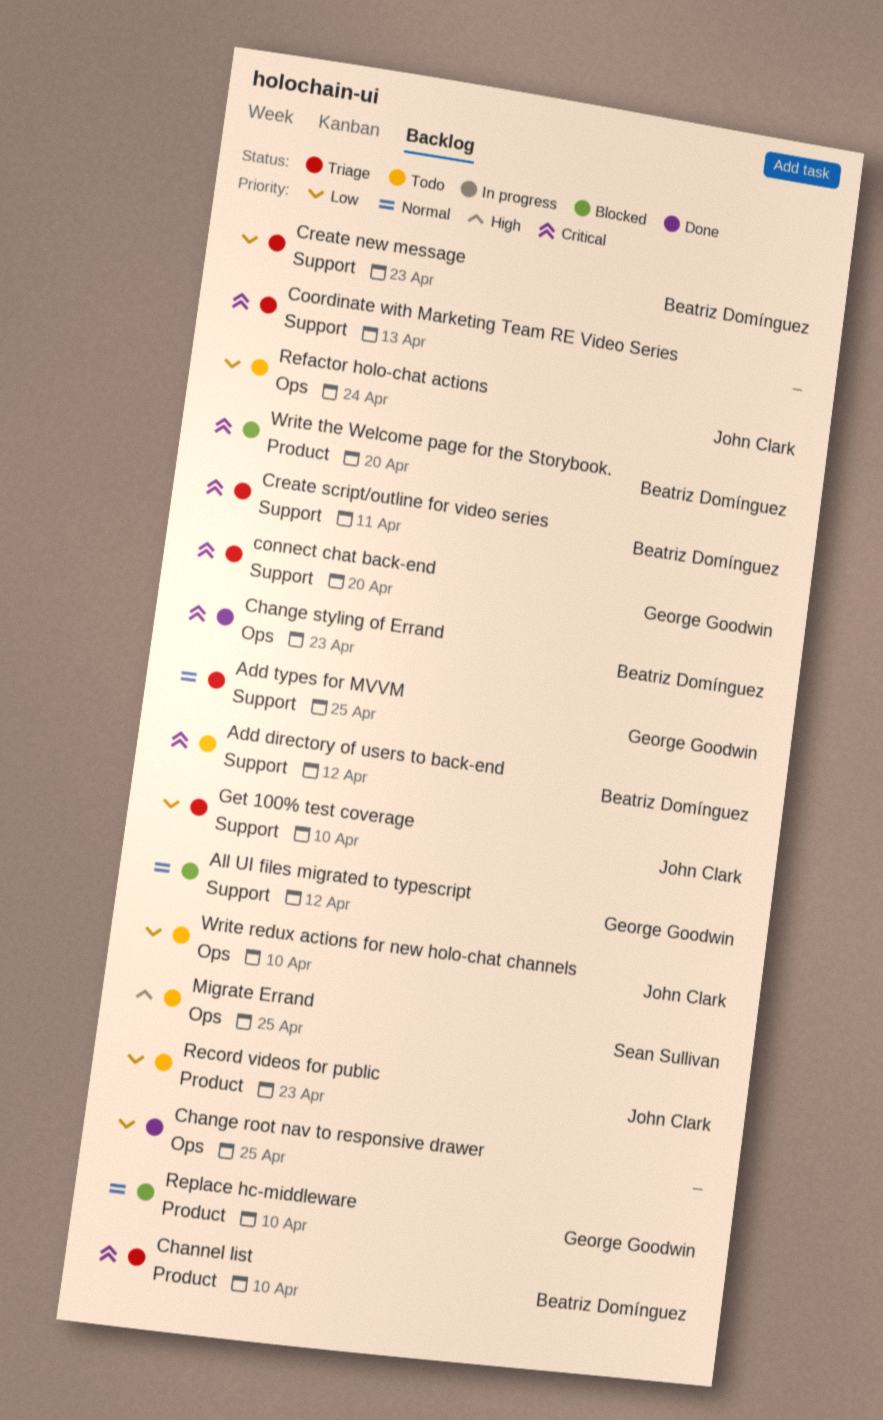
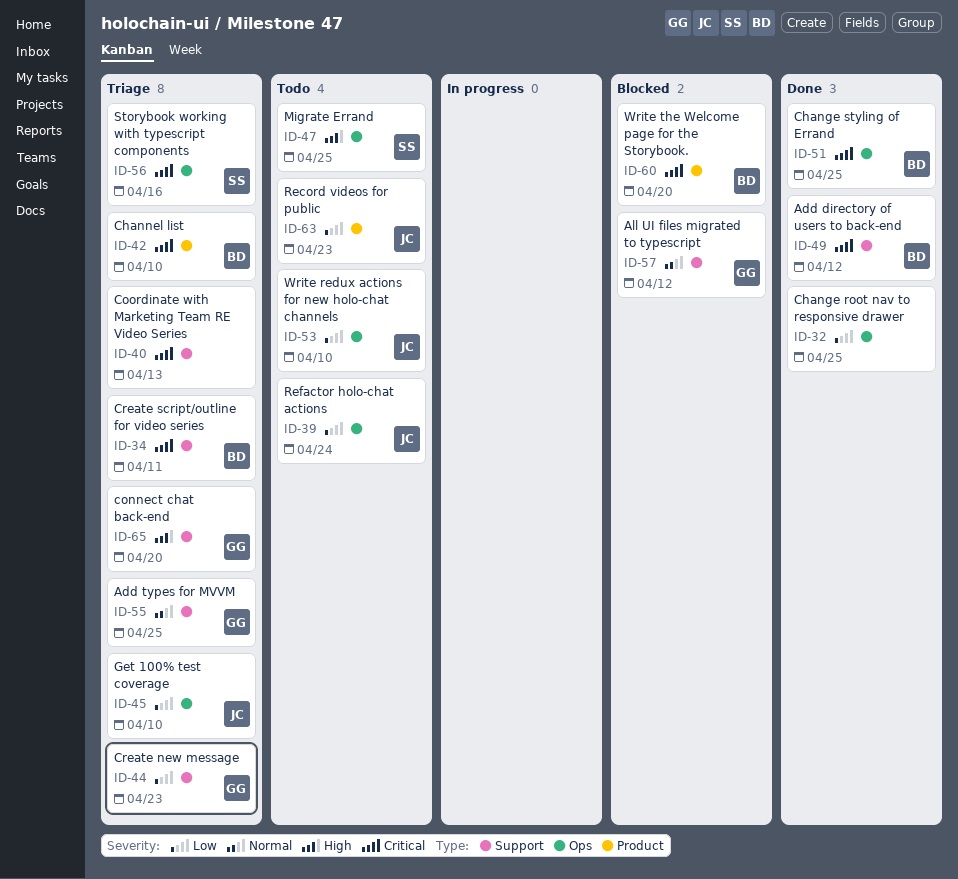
Add directory of users to back-end, status: Todo -> Done
Change styling of Errand, due: Apr 23 -> Apr 25
connect chat back-end, priority: Critical -> High
Create new message, owner: Beatriz Domínguez -> George Goodwin
Get 100% test coverage, label: Support -> Ops
Replace hc-middleware: present -> none
Storybook working with typescript components: none -> present

